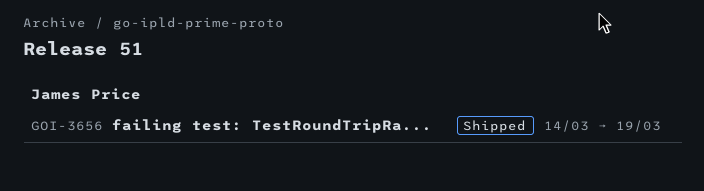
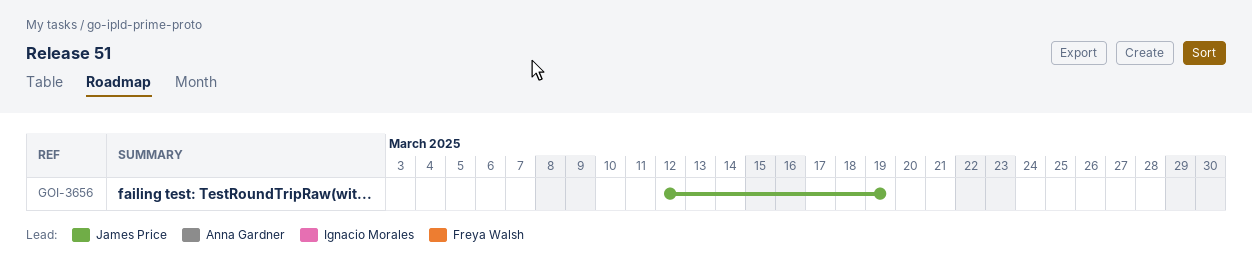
GOI-3656, start: Mar 14 -> Mar 12

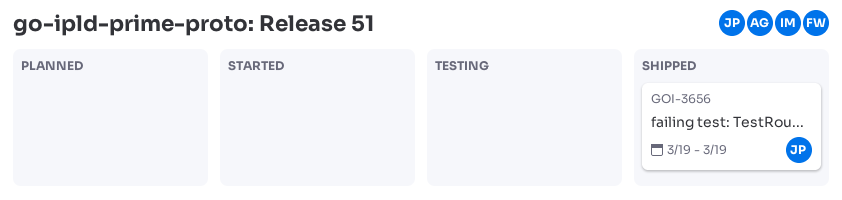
GOI-3656, start: Mar 12 -> Mar 19

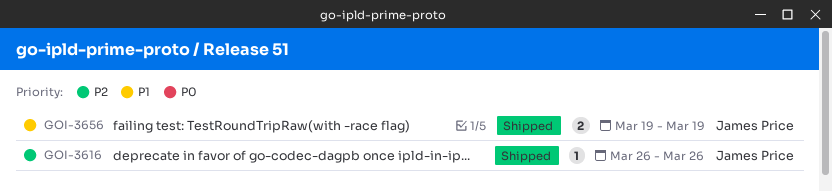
GOI-3616: none -> present

